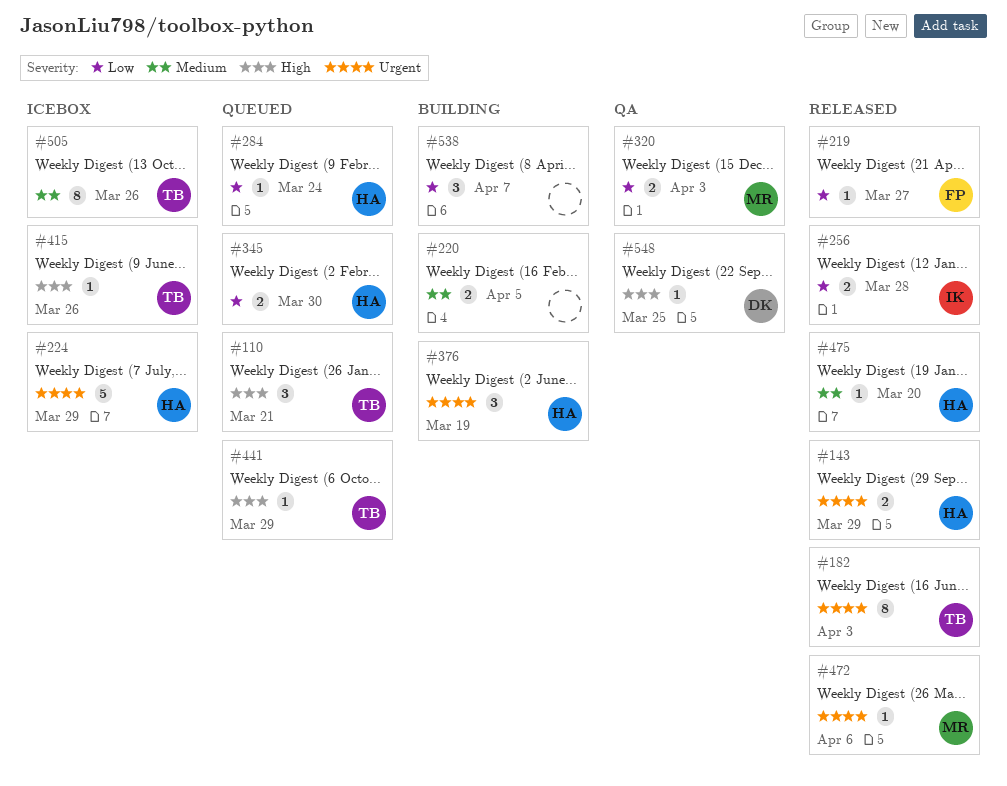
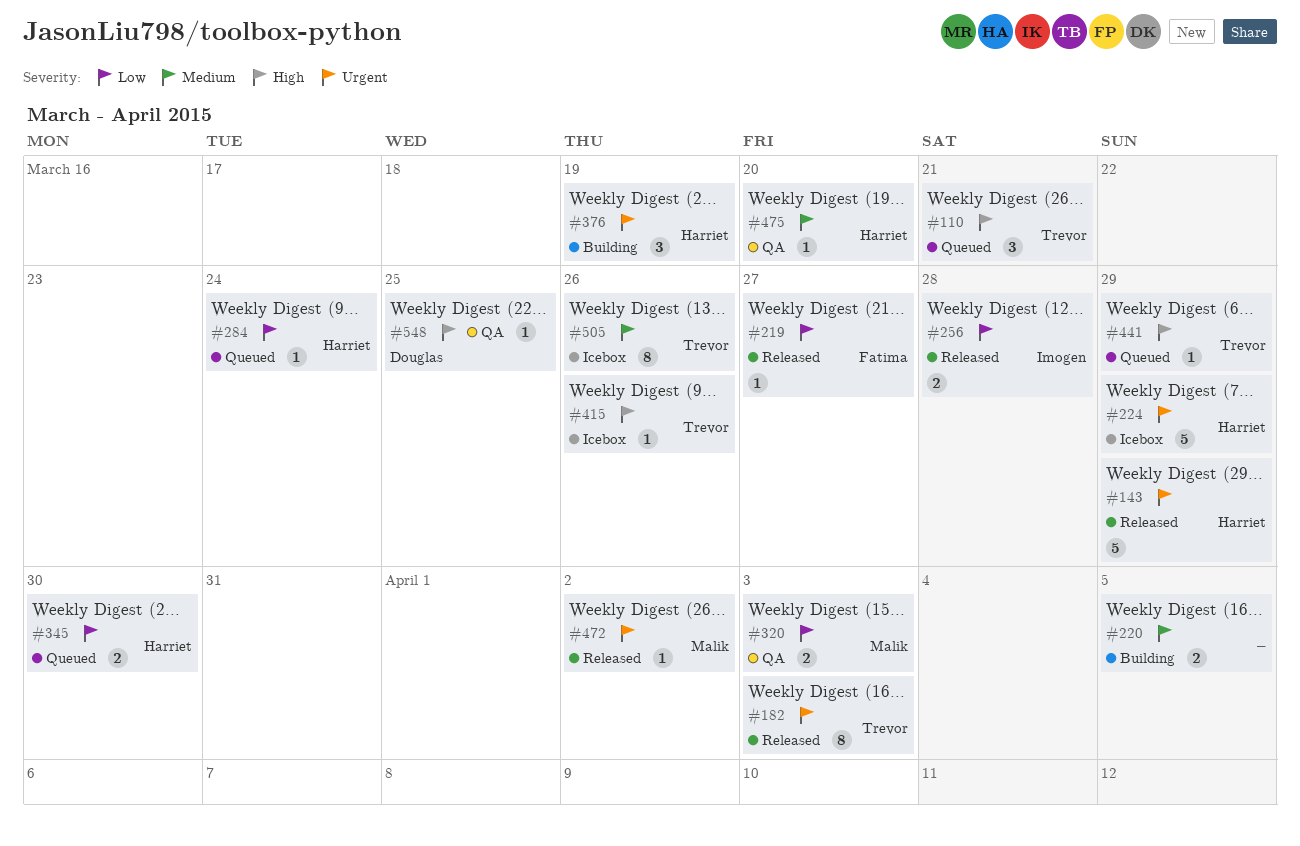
#143, estimate: 2 -> 5
#472, due: Apr 6 -> Apr 2
#475, status: Released -> QA
#538: present -> none

